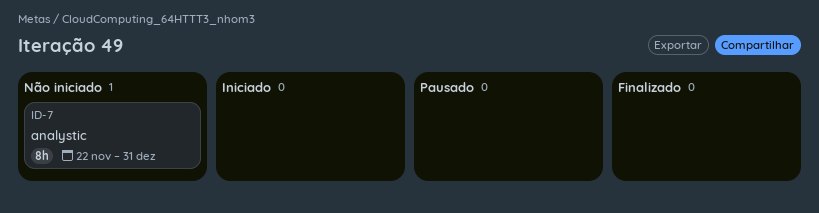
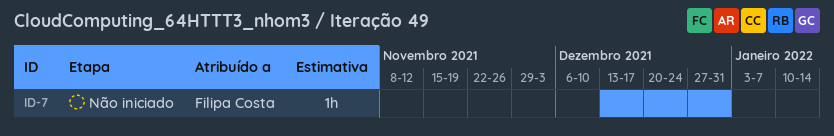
ID-7, estimate: 8h -> 1h
ID-7, start: Nov 22 -> Dec 13

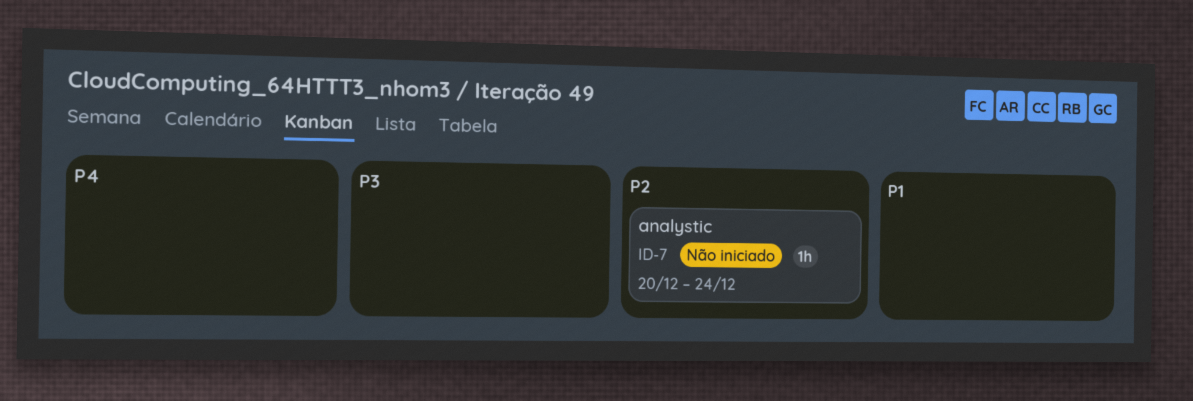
ID-7, start: Dec 13 -> Dec 20
ID-7, due: Dec 31 -> Dec 24

